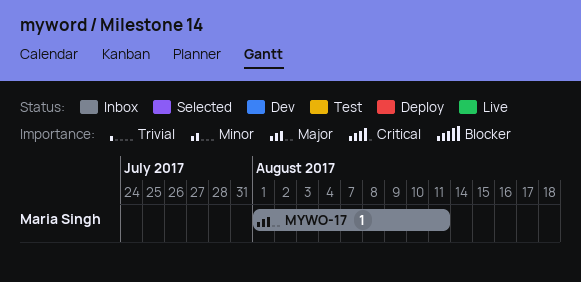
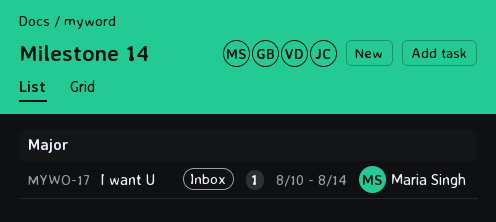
MYWO-17, start: Aug 1 -> Aug 10
MYWO-17, due: Aug 11 -> Aug 14

